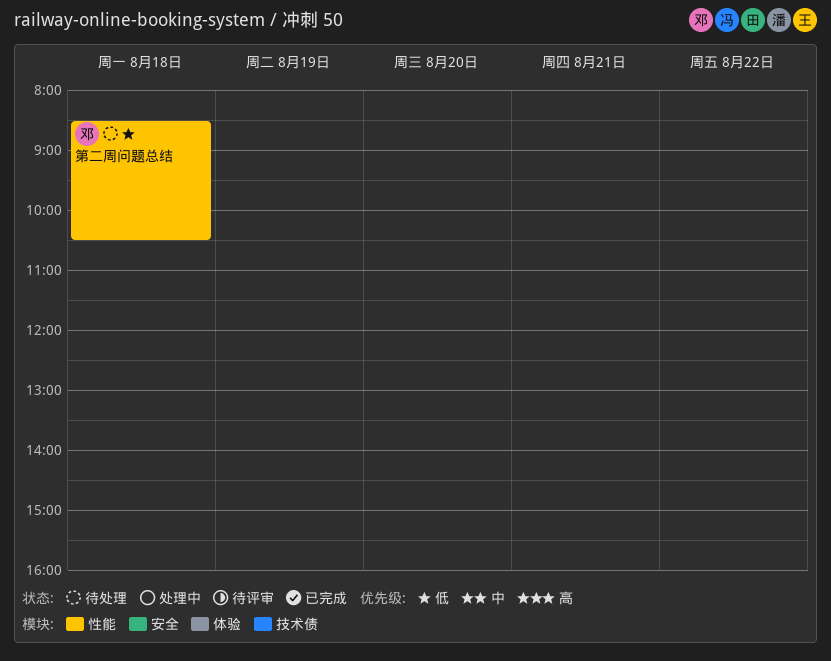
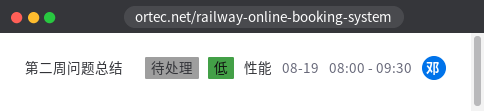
第二周问题总结, day: Aug 18 -> Aug 19
第二周问题总结, begins: 08:30 -> 08:00
第二周问题总结, ends: 10:30 -> 09:30

